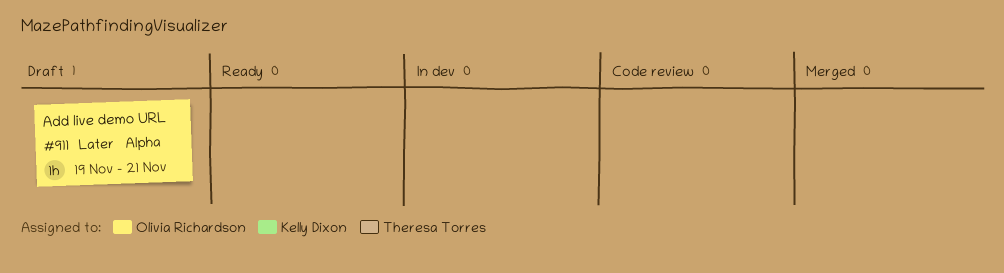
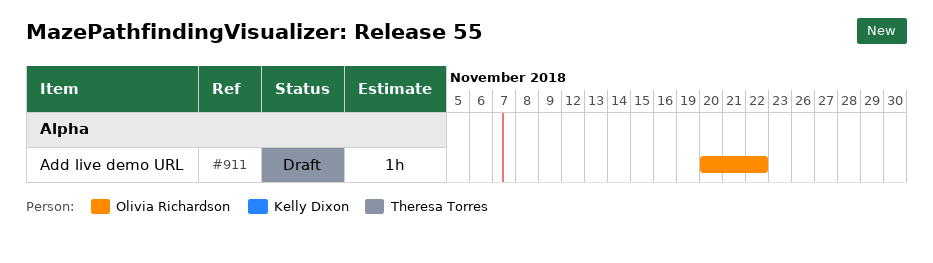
#911, start: Nov 19 -> Nov 20
#911, due: Nov 21 -> Nov 22

